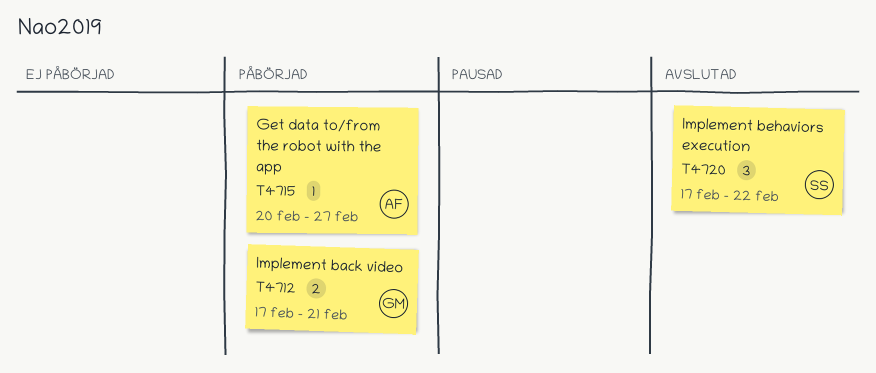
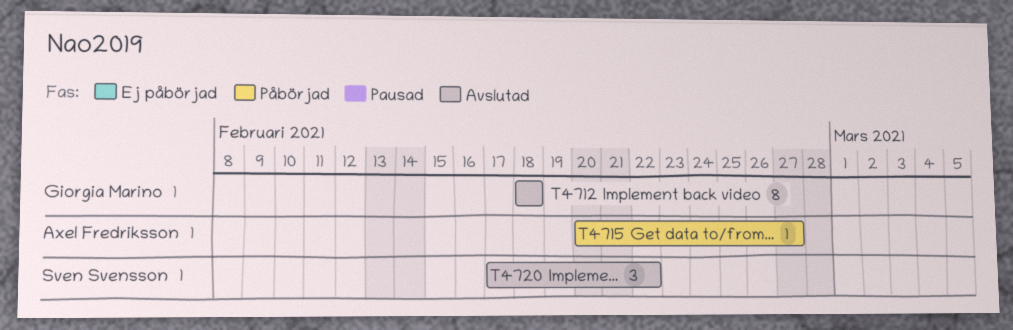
T4712, status: Påbörjad -> Avslutad
T4712, estimate: 2 -> 8
T4712, start: Feb 17 -> Feb 18
T4712, due: Feb 21 -> Feb 18

